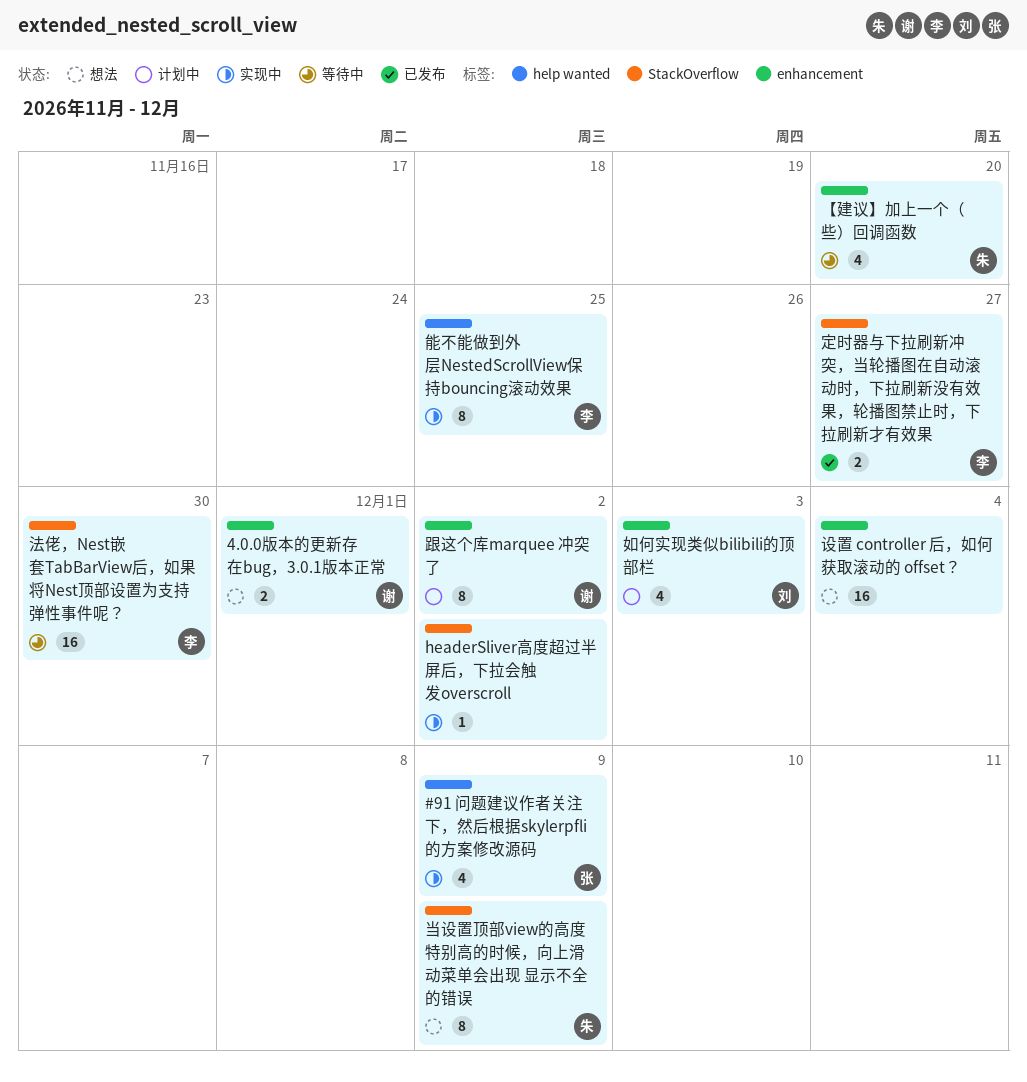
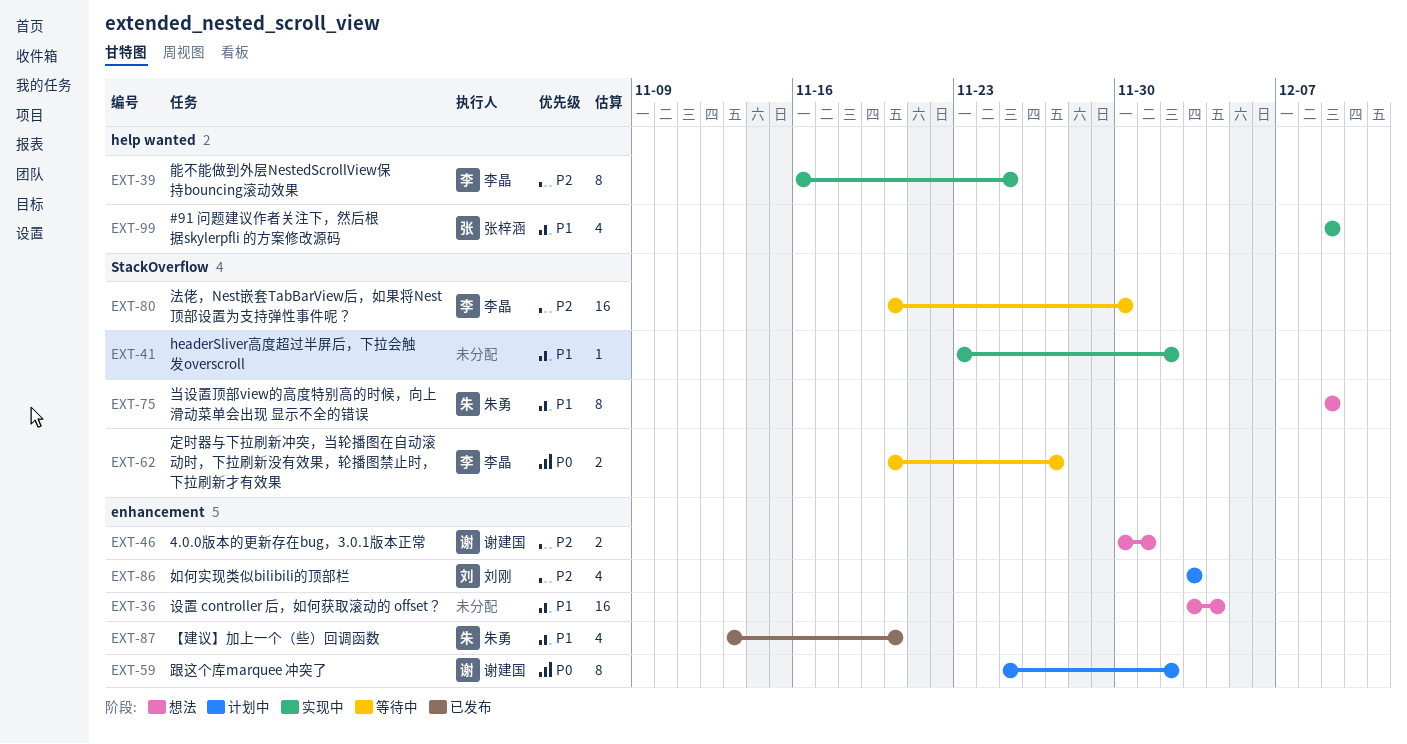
【建议】加上一个（些）回调函数, status: 等待中 -> 已发布
定时器与下拉刷新冲突，当轮播图在自动滚动时，下拉刷新没有效果，轮播图禁止时，下拉刷新才有效果, status: 已发布 -> 等待中

